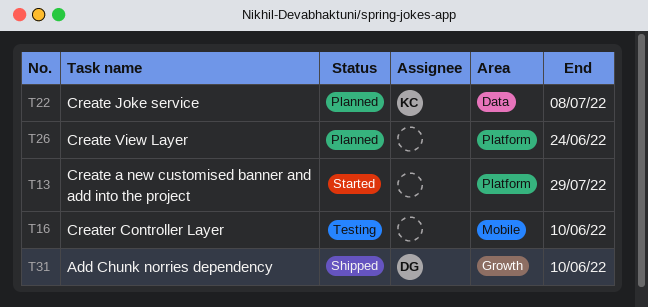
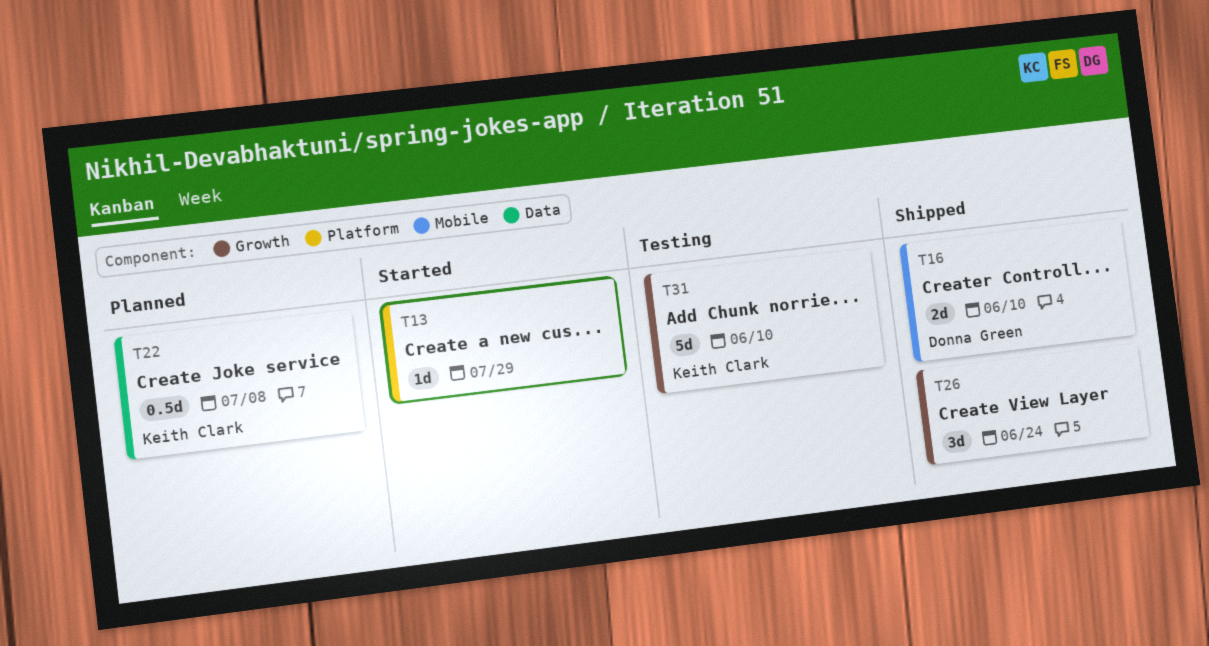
T16, status: Testing -> Shipped
T16, owner: none -> Donna Green
T26, status: Planned -> Shipped
T26, label: Platform -> Growth
T31, status: Shipped -> Testing
T31, owner: Donna Green -> Keith Clark

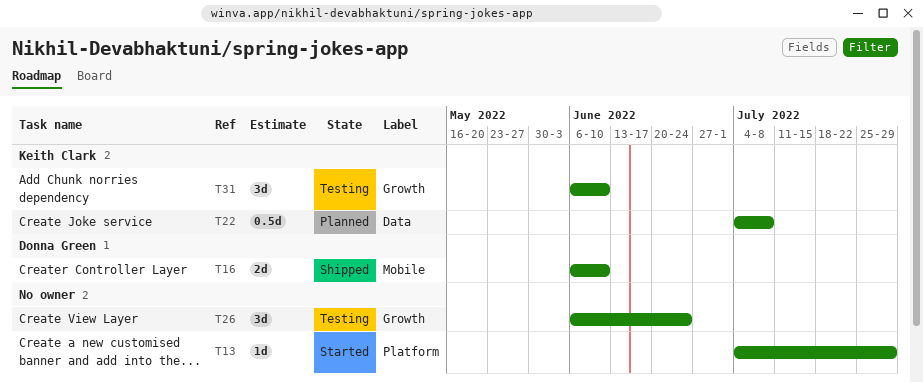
T26, status: Shipped -> Testing
T31, estimate: 5d -> 3d

